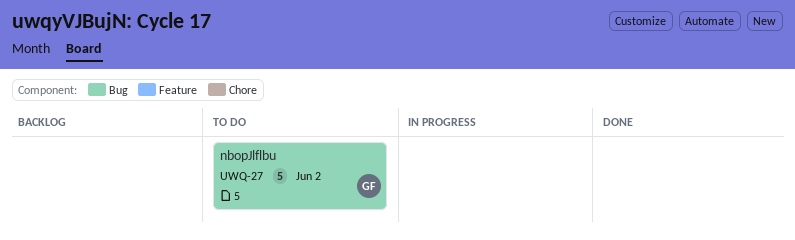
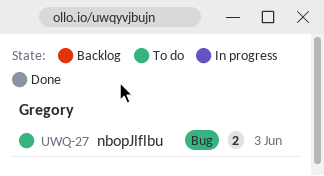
UWQ-27, estimate: 5 -> 2
UWQ-27, due: Jun 2 -> Jun 3

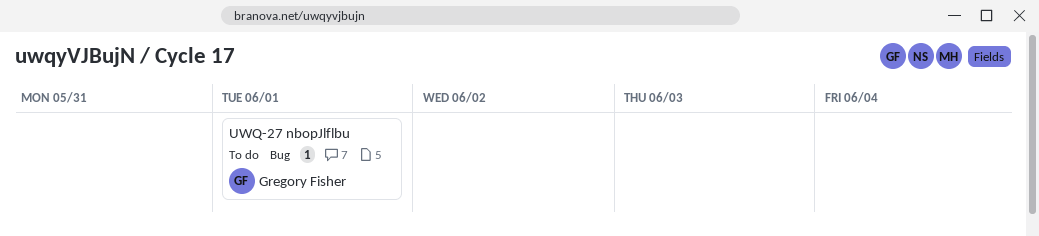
UWQ-27, estimate: 2 -> 1
UWQ-27, due: Jun 3 -> Jun 1

